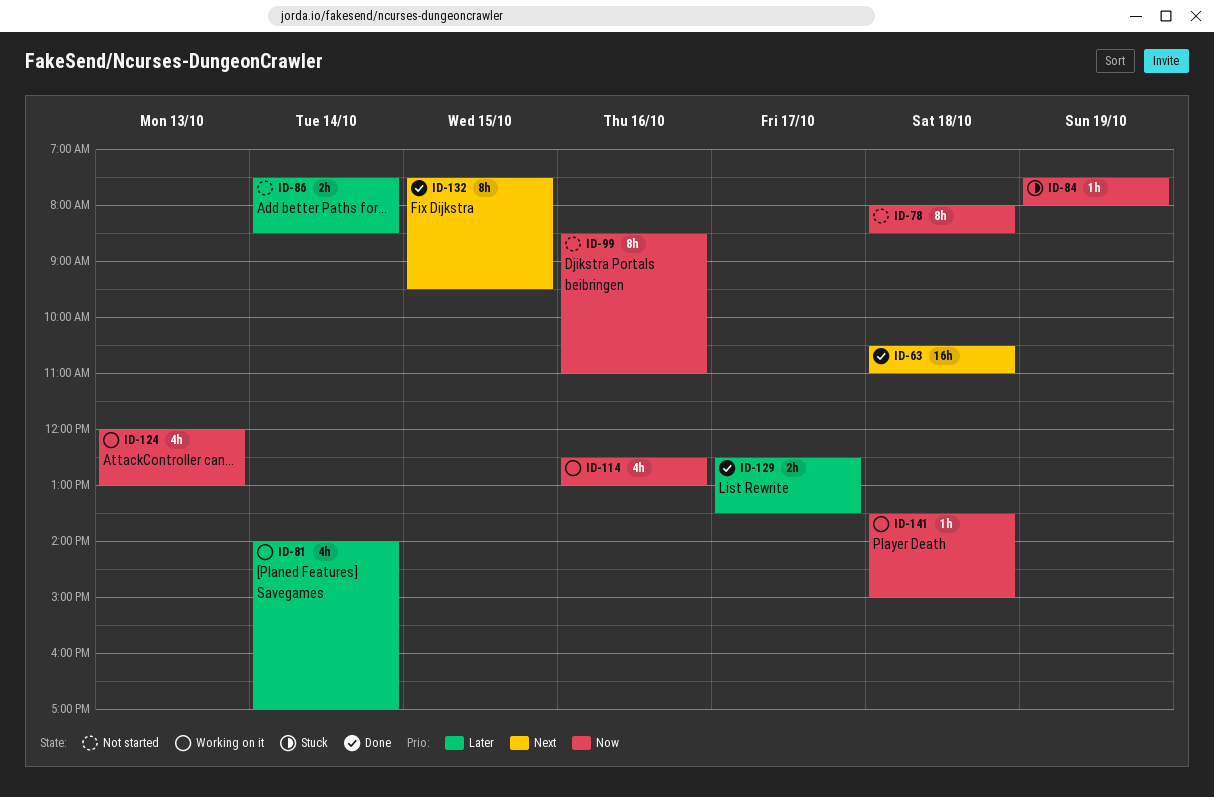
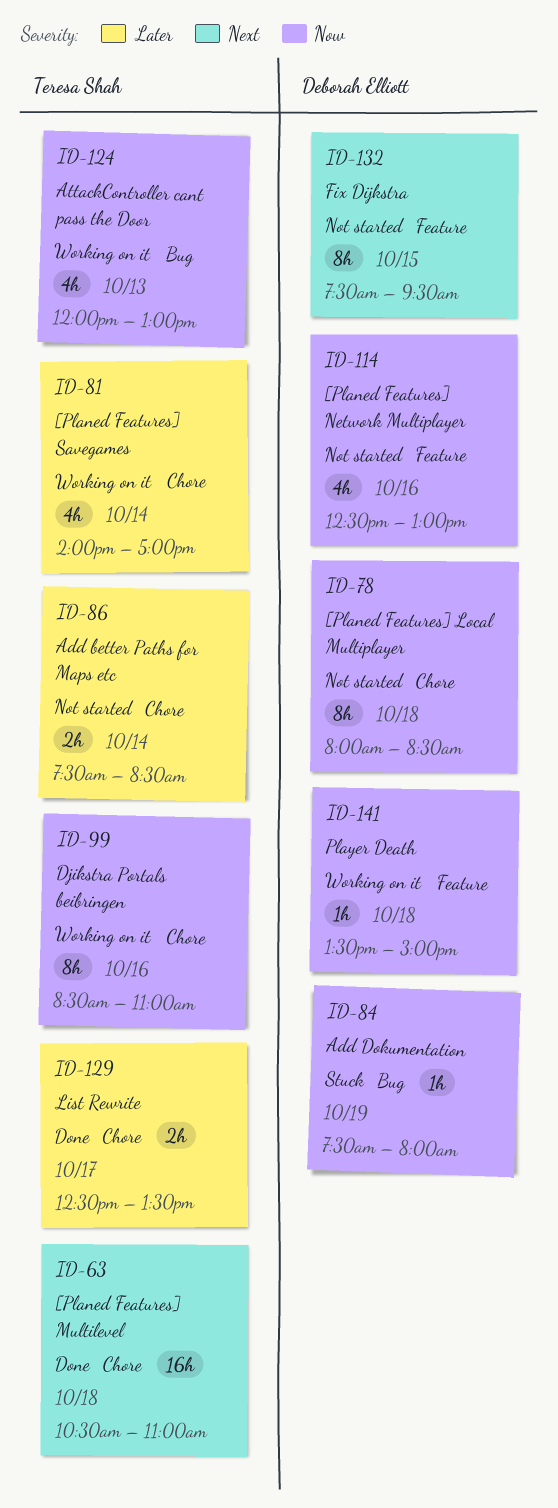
ID-99, status: Not started -> Working on it
ID-114, status: Working on it -> Not started
ID-132, status: Done -> Not started

